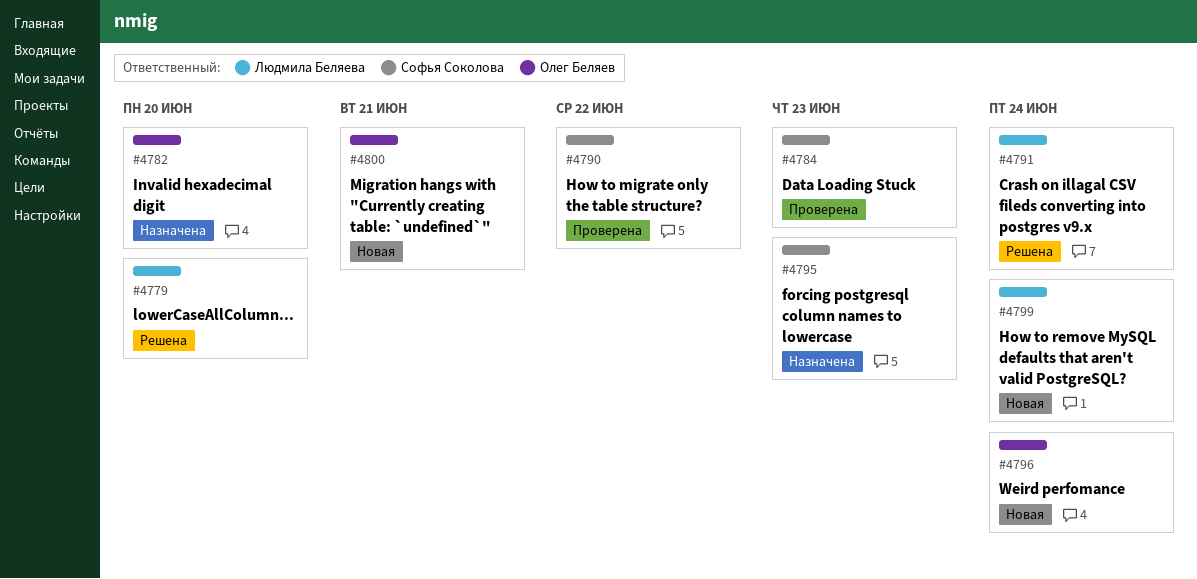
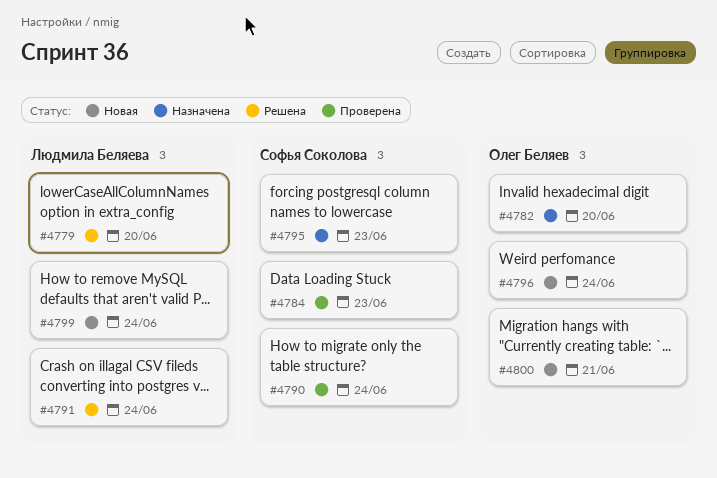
#4790, due: Jun 22 -> Jun 24

